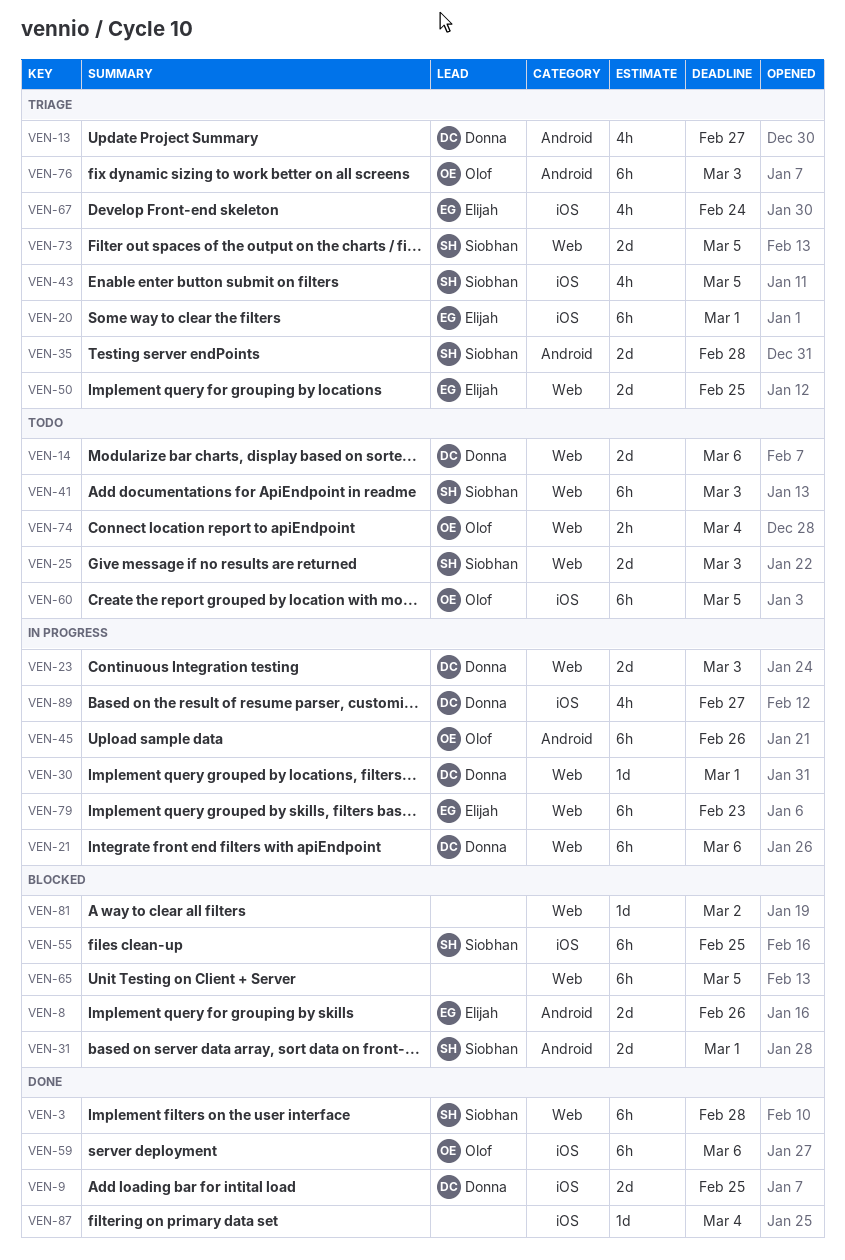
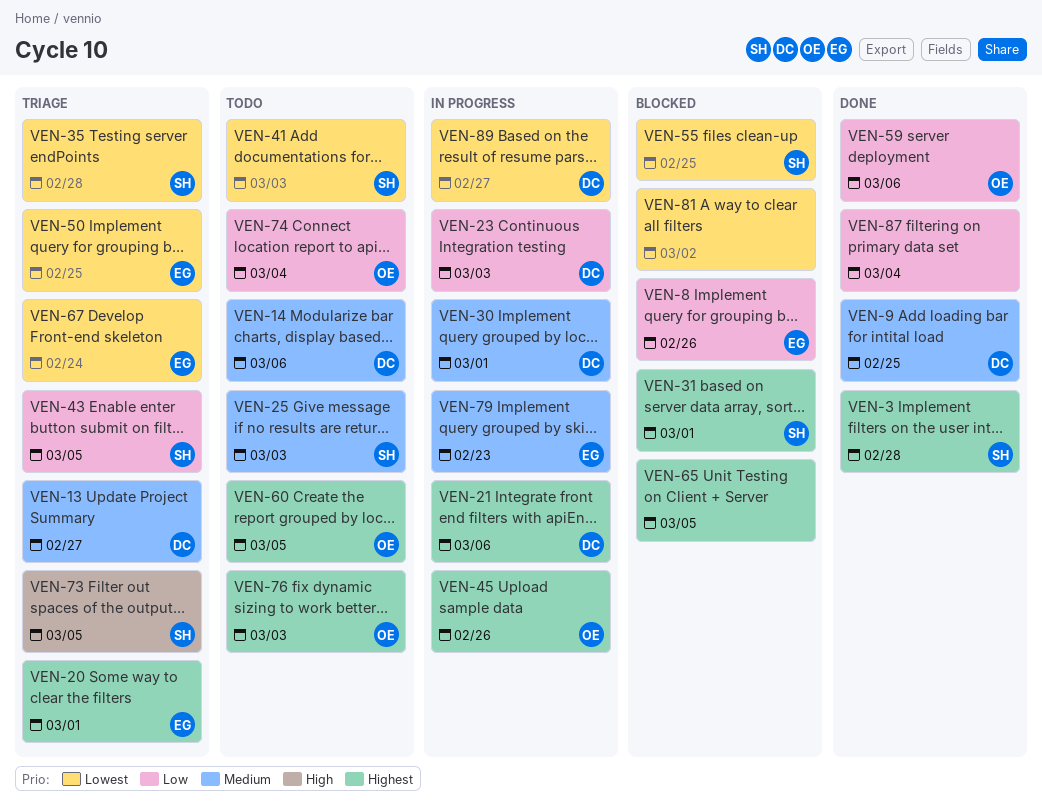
VEN-76, status: Triage -> Todo

